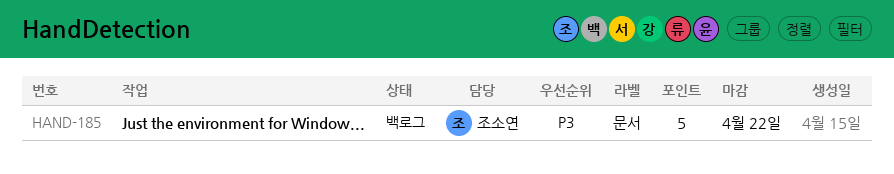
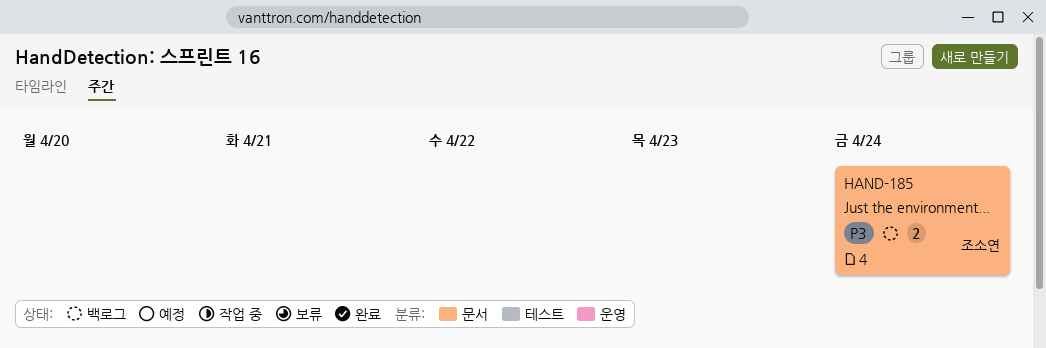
HAND-185, estimate: 5 -> 2
HAND-185, due: Apr 22 -> Apr 24

